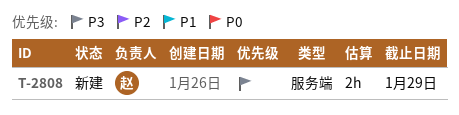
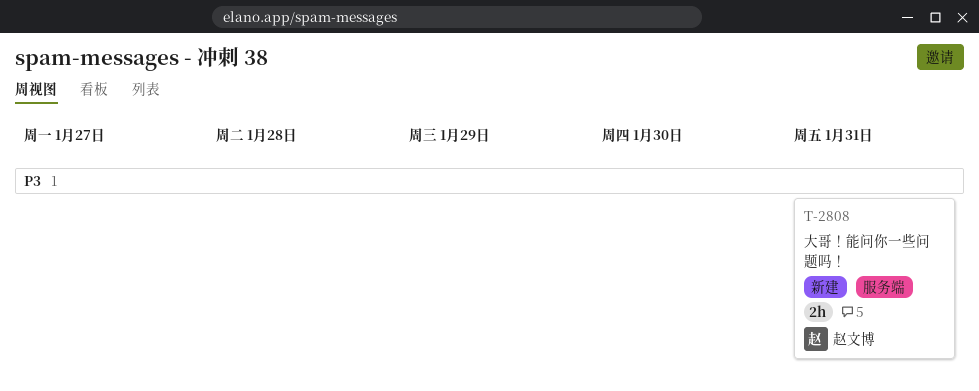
T-2808, due: Jan 29 -> Jan 31

